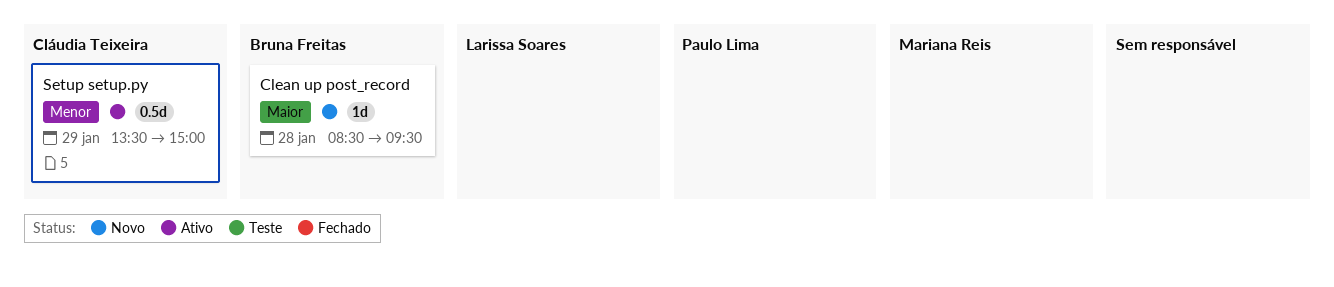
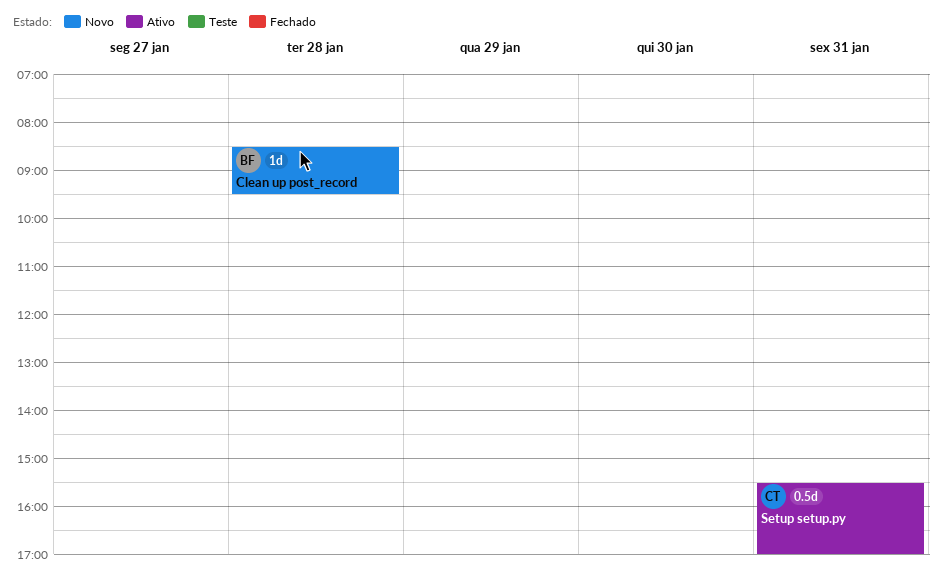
Setup setup.py, day: Jan 29 -> Jan 31
Setup setup.py, begins: 13:30 -> 15:30
Setup setup.py, ends: 15:00 -> 17:00

